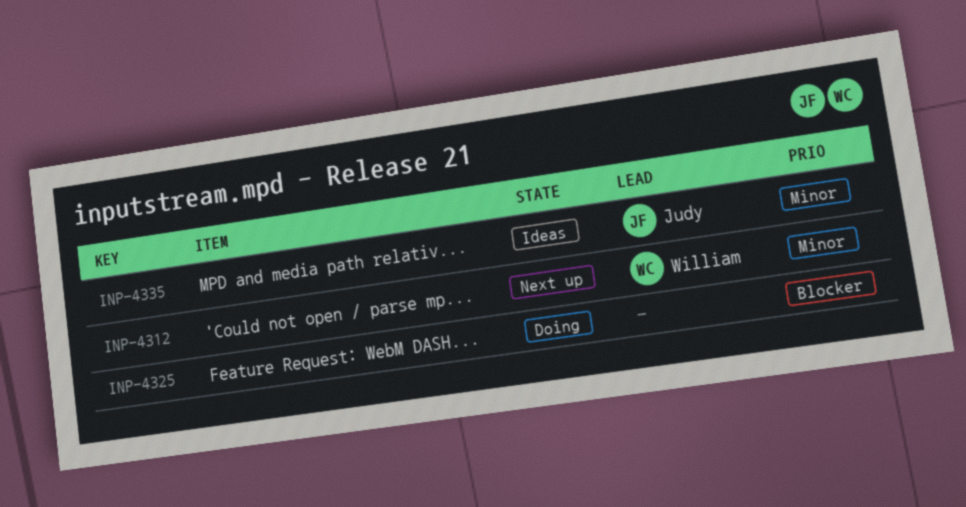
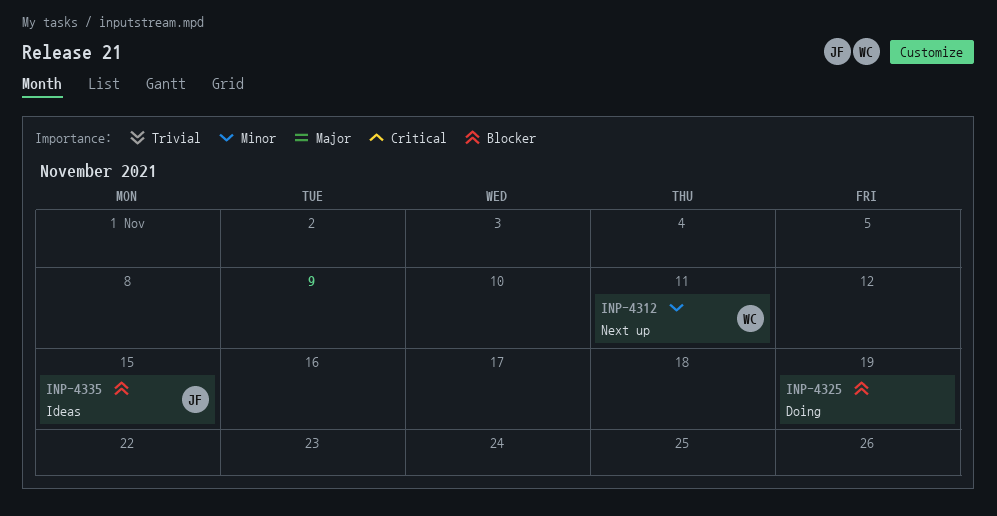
INP-4335, priority: Minor -> Blocker

